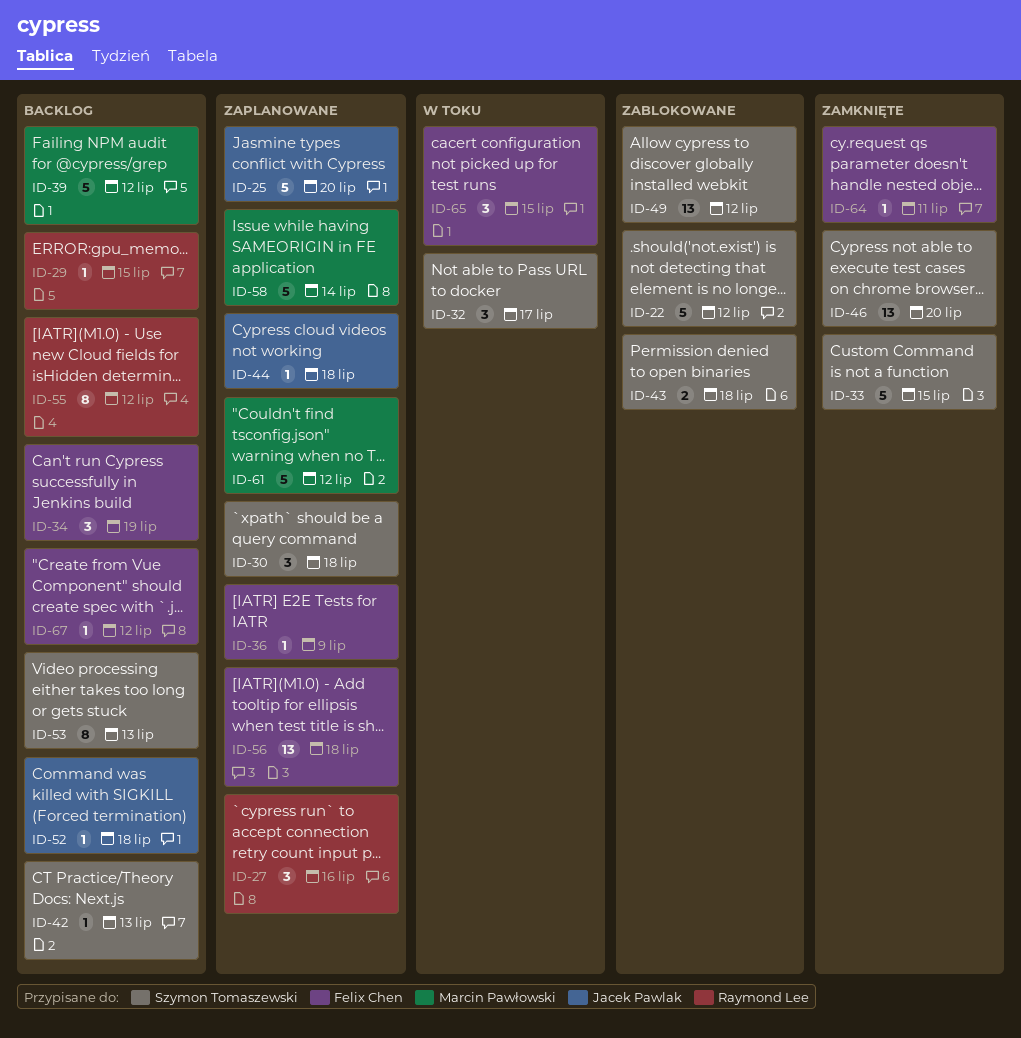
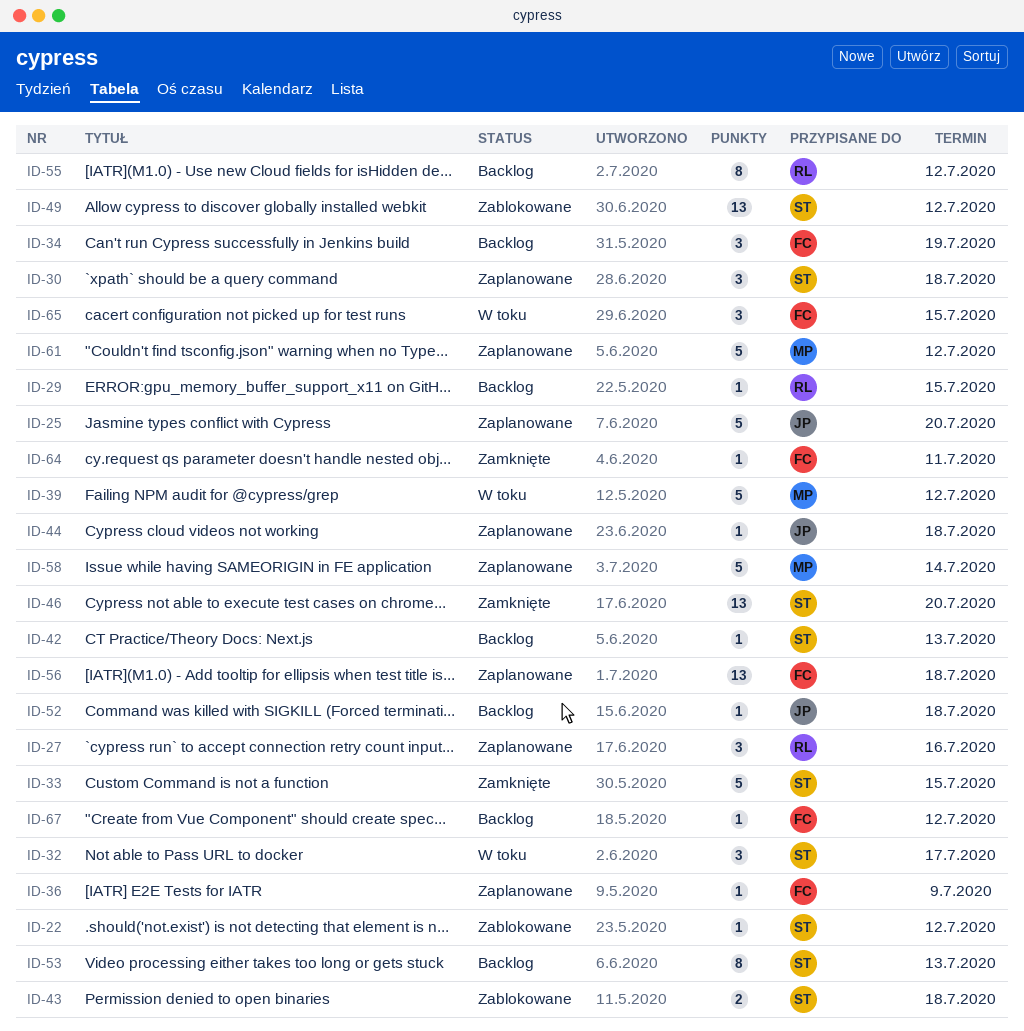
ID-22, estimate: 5 -> 1
ID-39, status: Backlog -> W toku

